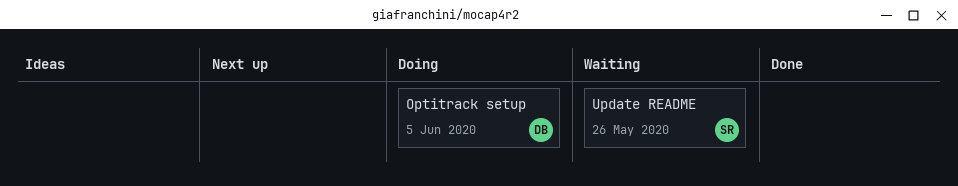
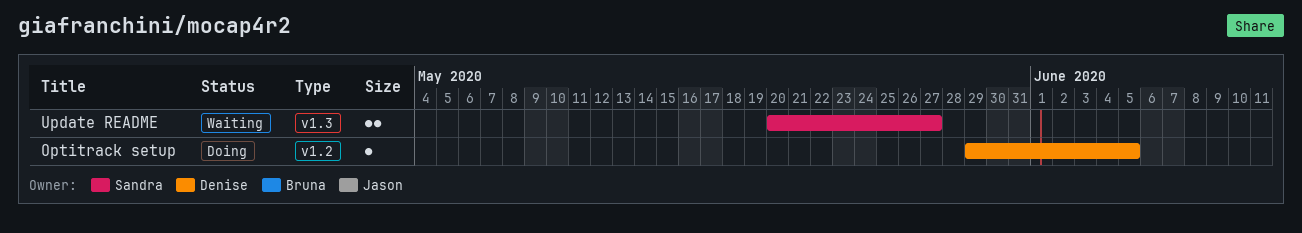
Update README, due: May 26 -> May 27

